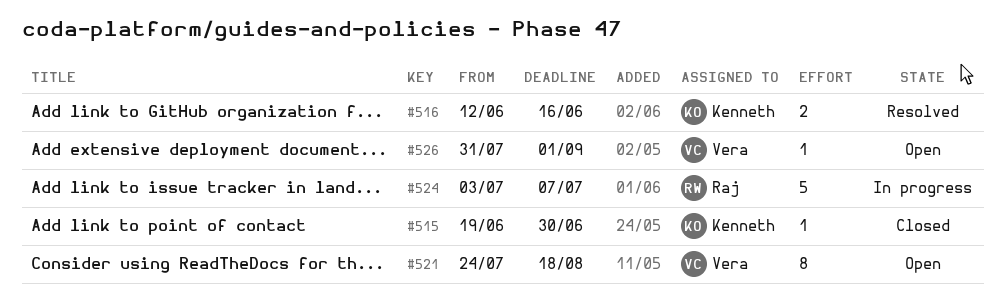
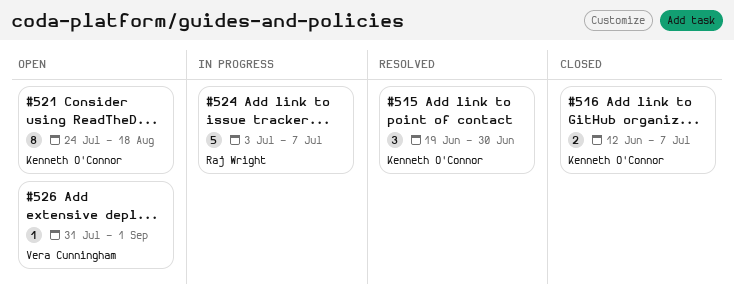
#515, status: Closed -> Resolved
#515, estimate: 1 -> 3
#516, status: Resolved -> Closed
#516, due: Jun 16 -> Jul 7
#521, owner: Vera Cunningham -> Kenneth O'Connor

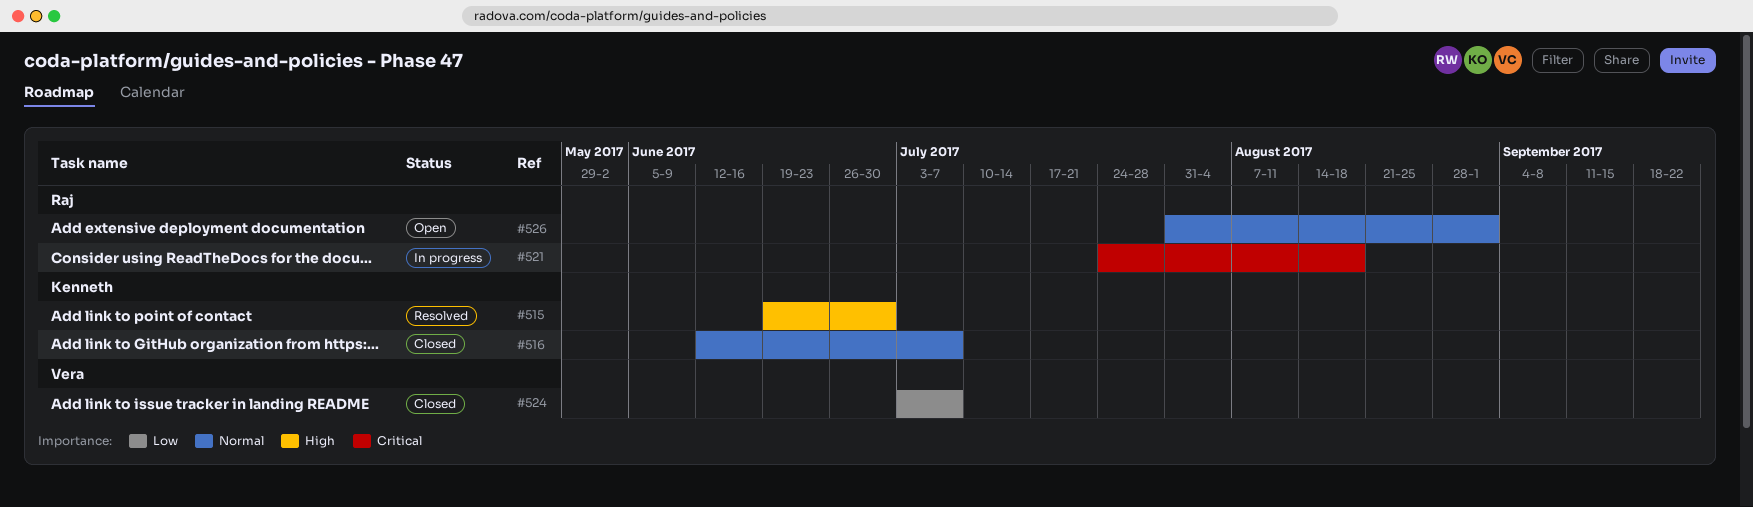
#521, status: Open -> In progress
#521, owner: Kenneth O'Connor -> Raj Wright
#524, status: In progress -> Closed
#524, owner: Raj Wright -> Vera Cunningham
#526, owner: Vera Cunningham -> Raj Wright

